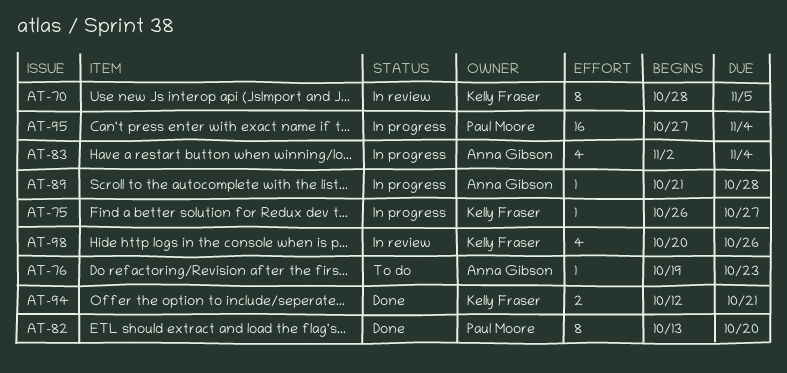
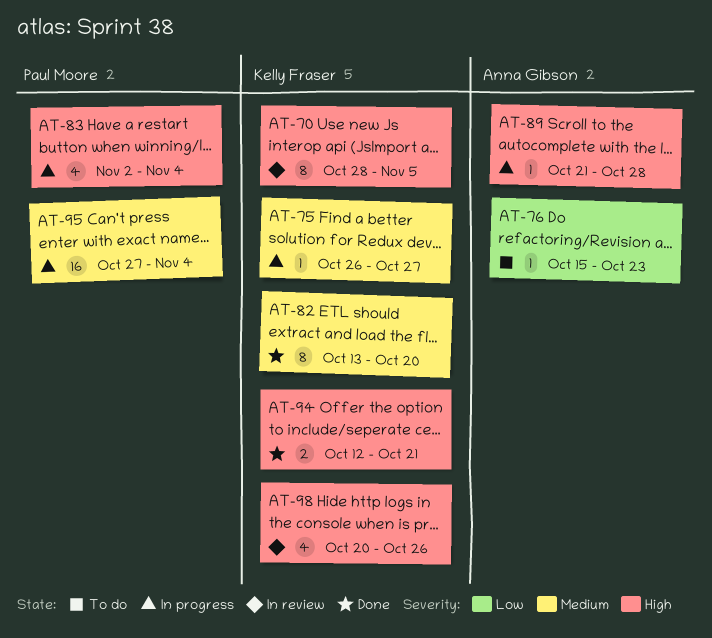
AT-76, start: Oct 19 -> Oct 15
AT-82, owner: Paul Moore -> Kelly Fraser
AT-83, owner: Anna Gibson -> Paul Moore

